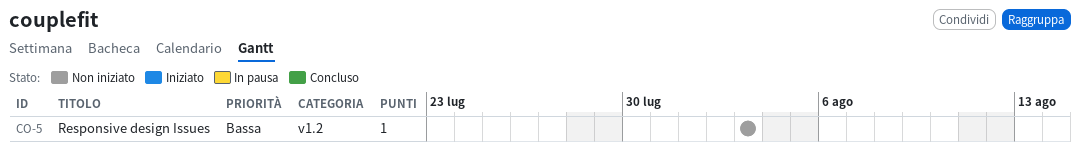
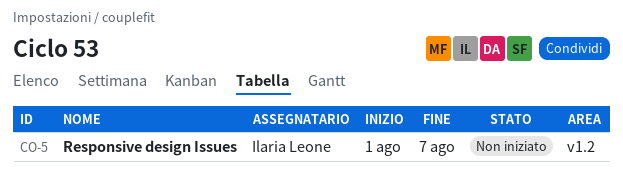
CO-5, start: Aug 3 -> Aug 1
CO-5, due: Aug 3 -> Aug 7

